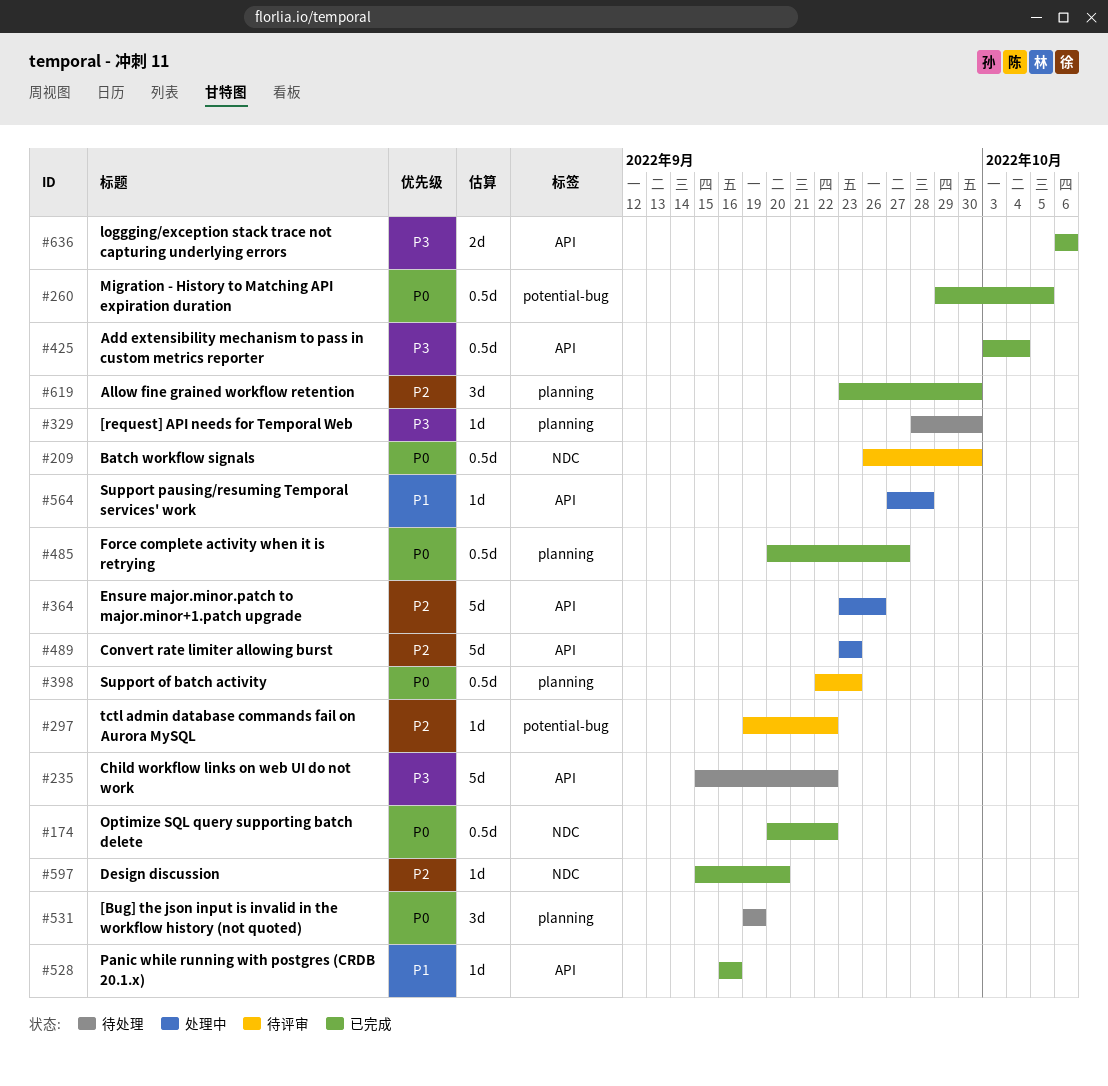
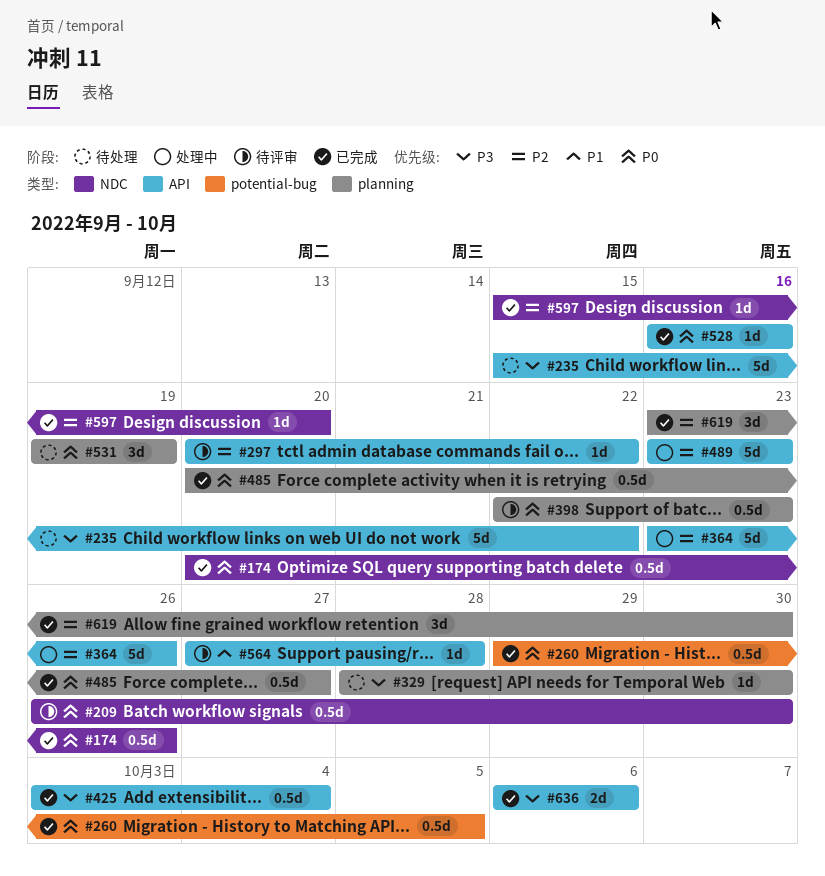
#174, due: Sep 22 -> Sep 26
#297, label: potential-bug -> API
#297, start: Sep 19 -> Sep 20
#528, priority: P1 -> P0
#564, status: 处理中 -> 待评审

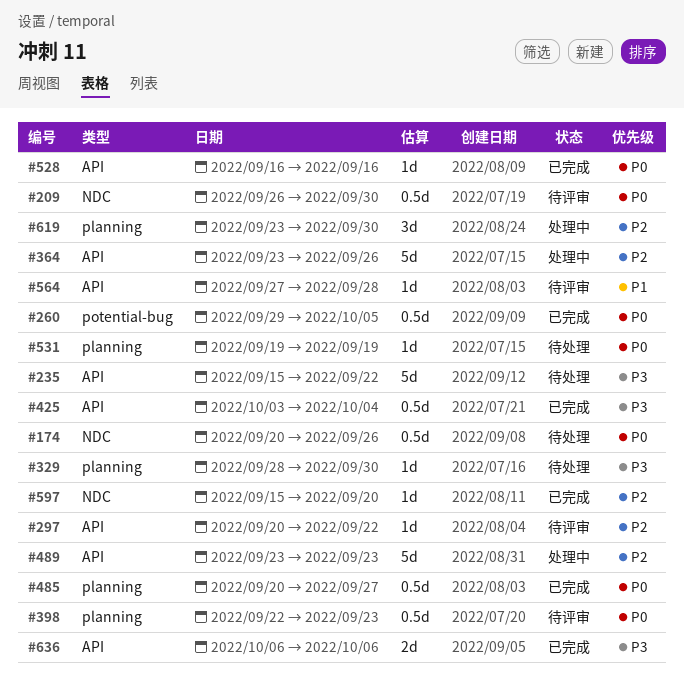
#174, status: 已完成 -> 待处理
#531, estimate: 3d -> 1d
#619, status: 已完成 -> 处理中

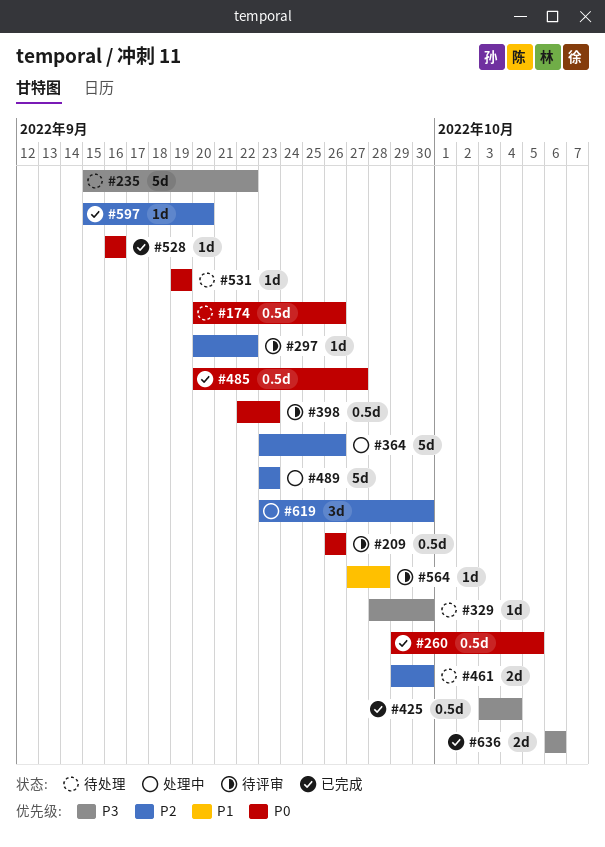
#209, due: Sep 30 -> Sep 26
#461: none -> present

